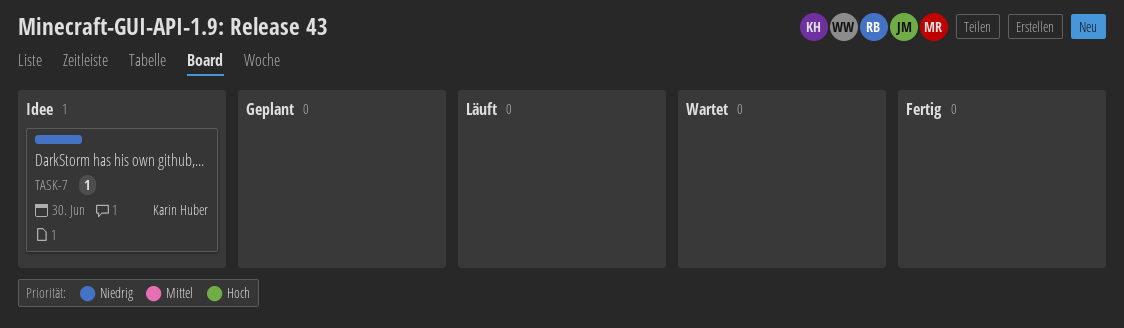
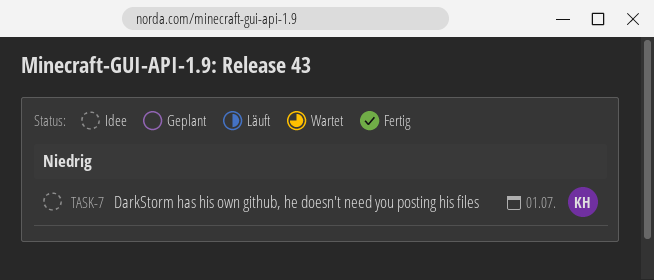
TASK-7, due: Jun 30 -> Jul 1

